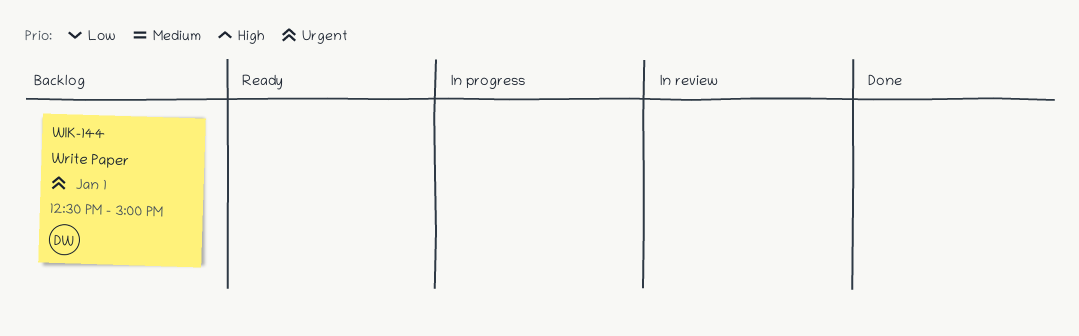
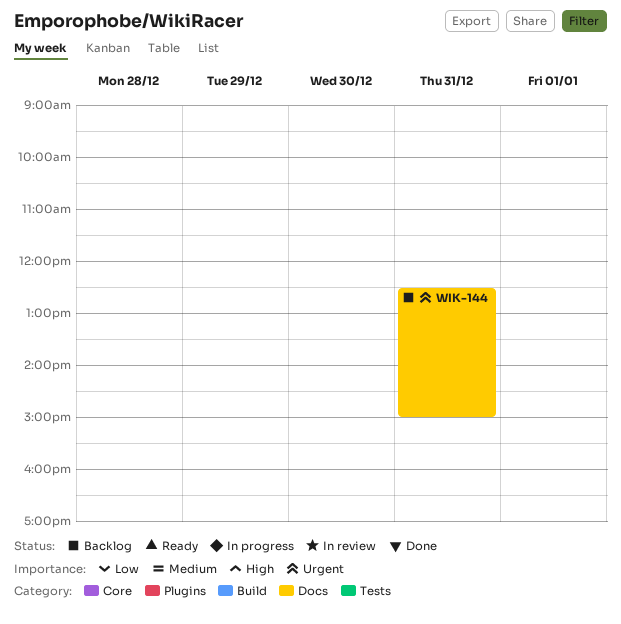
WIK-144, day: Jan 1 -> Dec 31

